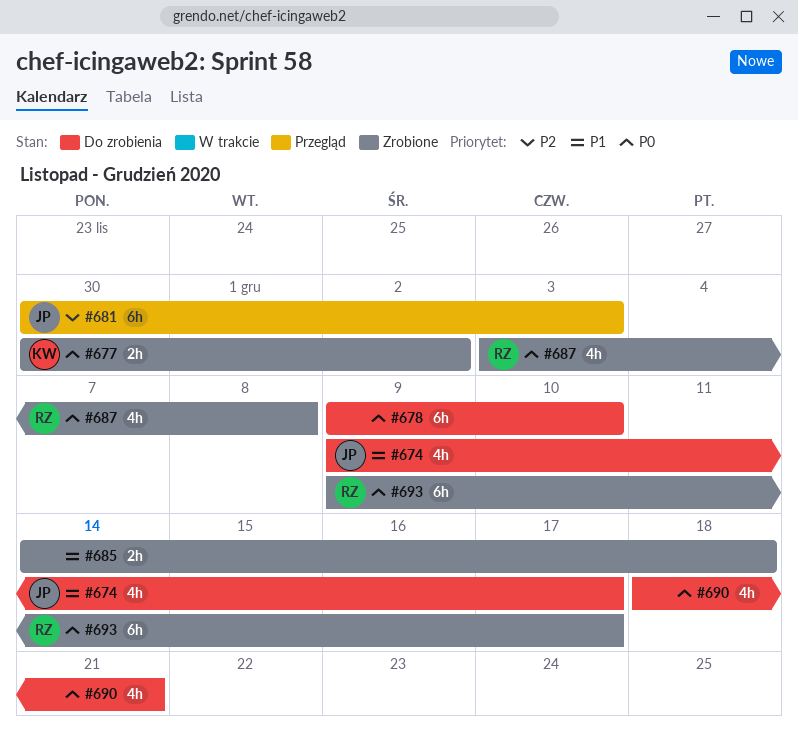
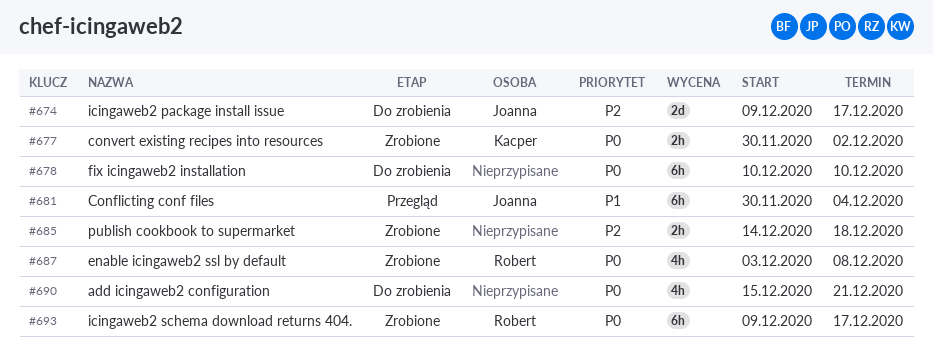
#674, priority: P1 -> P2
#674, estimate: 4h -> 2d
#678, start: Dec 9 -> Dec 10
#681, priority: P2 -> P1
#681, due: Dec 3 -> Dec 4
#685, priority: P1 -> P2
#690, start: Dec 18 -> Dec 15

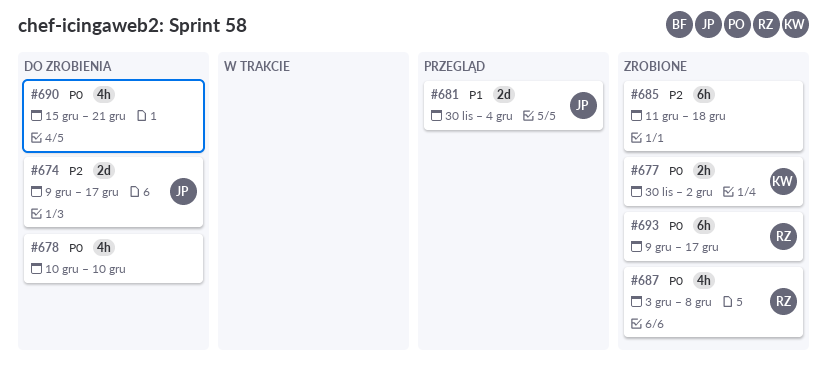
#678, estimate: 6h -> 4h
#681, estimate: 6h -> 2d
#685, estimate: 2h -> 6h
#685, start: Dec 14 -> Dec 11

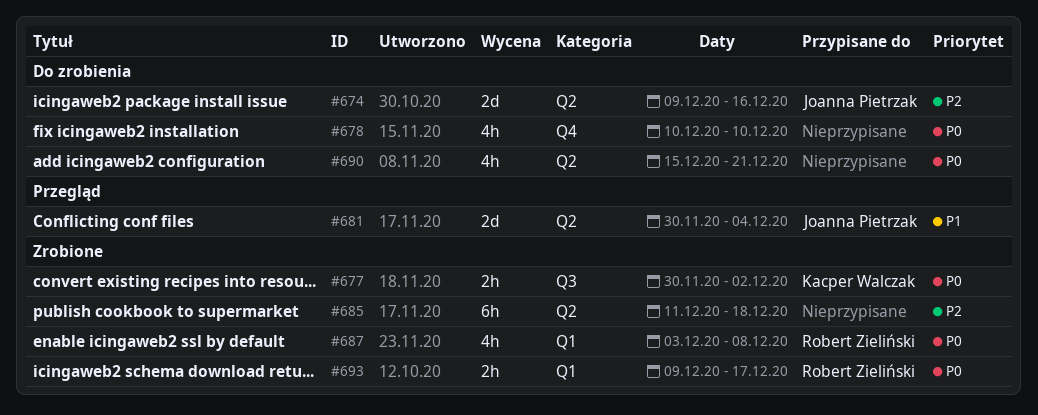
#674, due: Dec 17 -> Dec 16
#693, estimate: 6h -> 2h

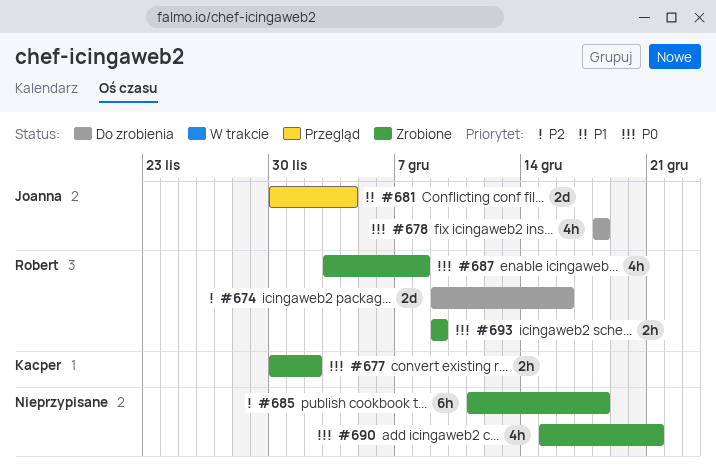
#674, owner: Joanna Pietrzak -> Robert Zieliński
#678, owner: none -> Joanna Pietrzak
#678, start: Dec 10 -> Dec 18
#678, due: Dec 10 -> Dec 18
#690, status: Do zrobienia -> Zrobione
#693, due: Dec 17 -> Dec 9

